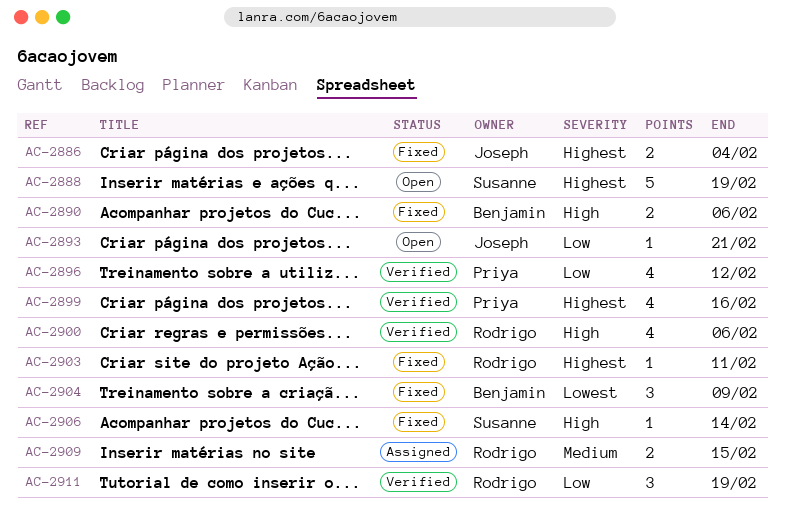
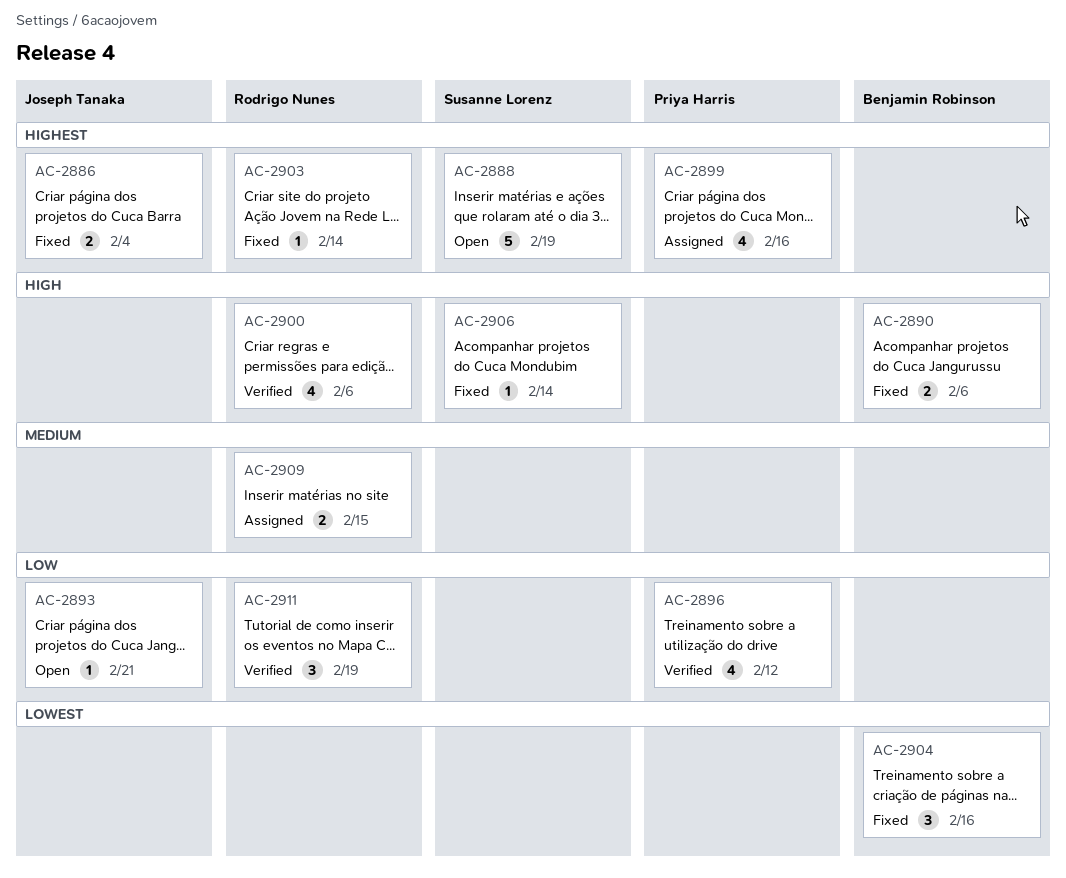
AC-2899, status: Verified -> Assigned
AC-2903, due: Feb 11 -> Feb 14
AC-2904, due: Feb 9 -> Feb 16

